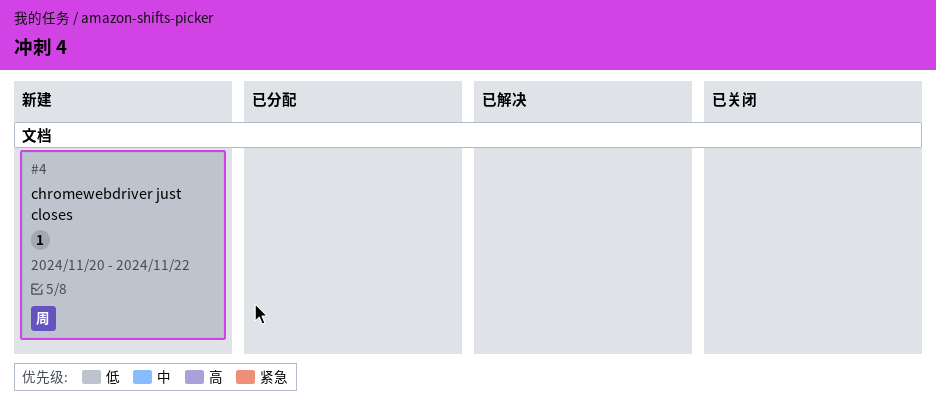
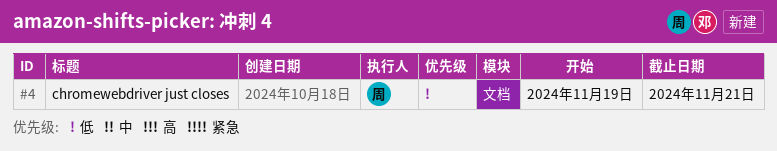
#4, start: Nov 20 -> Nov 19
#4, due: Nov 22 -> Nov 21

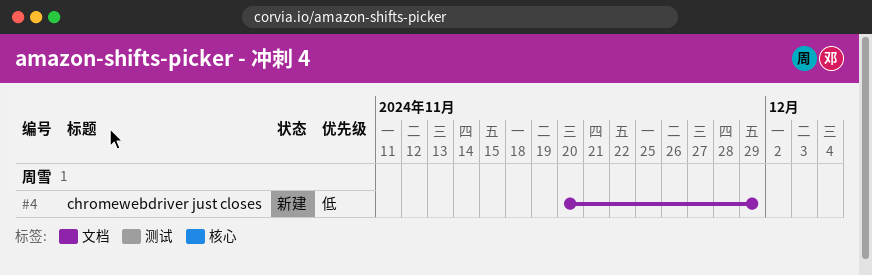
#4, start: Nov 19 -> Nov 20
#4, due: Nov 21 -> Nov 29

